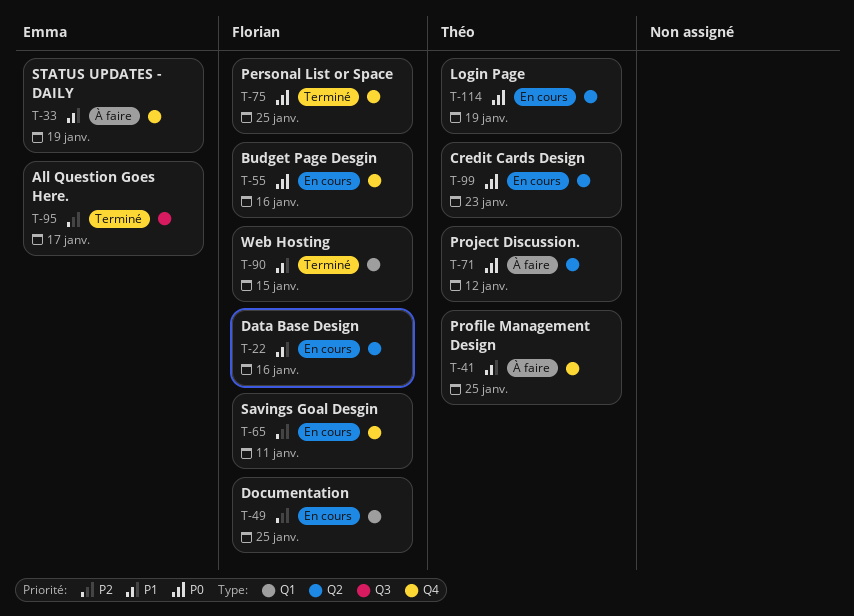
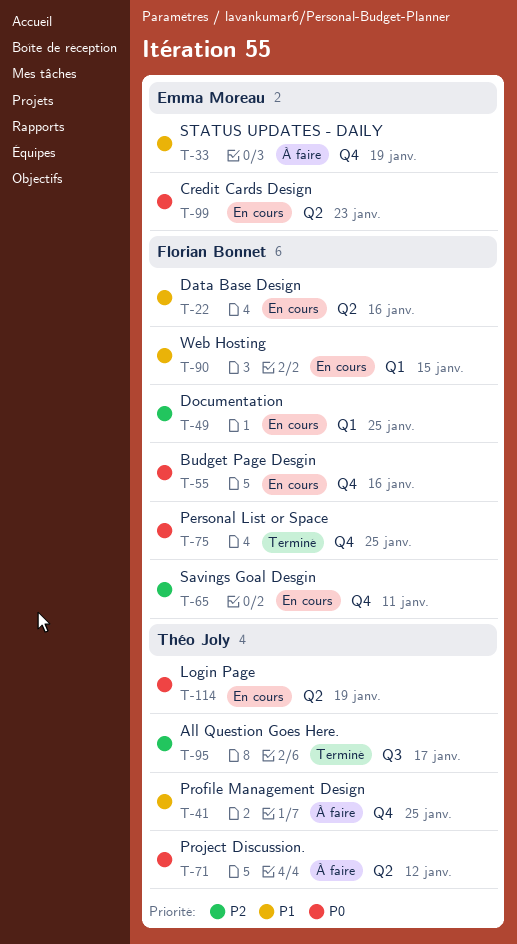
T-90, status: Terminé -> En cours
T-95, owner: Emma Moreau -> Théo Joly
T-99, owner: Théo Joly -> Emma Moreau

